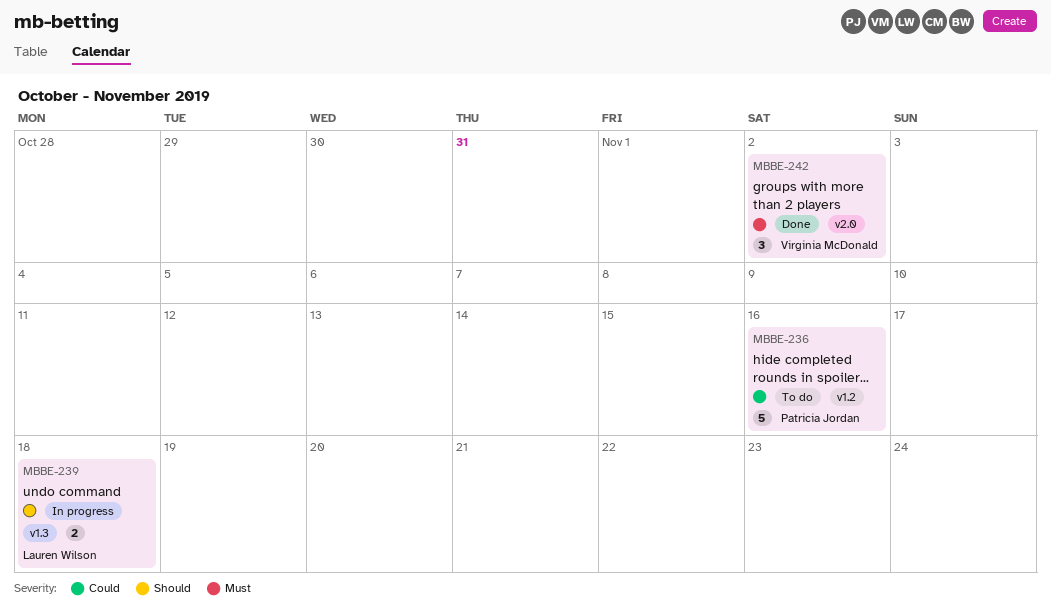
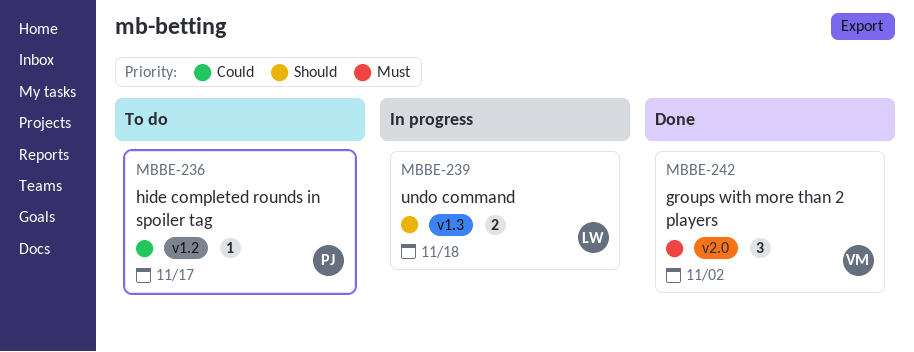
MBBE-236, estimate: 5 -> 1
MBBE-236, due: Nov 16 -> Nov 17

